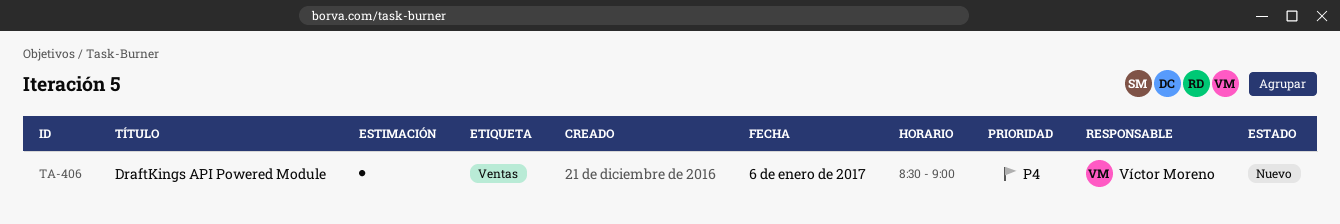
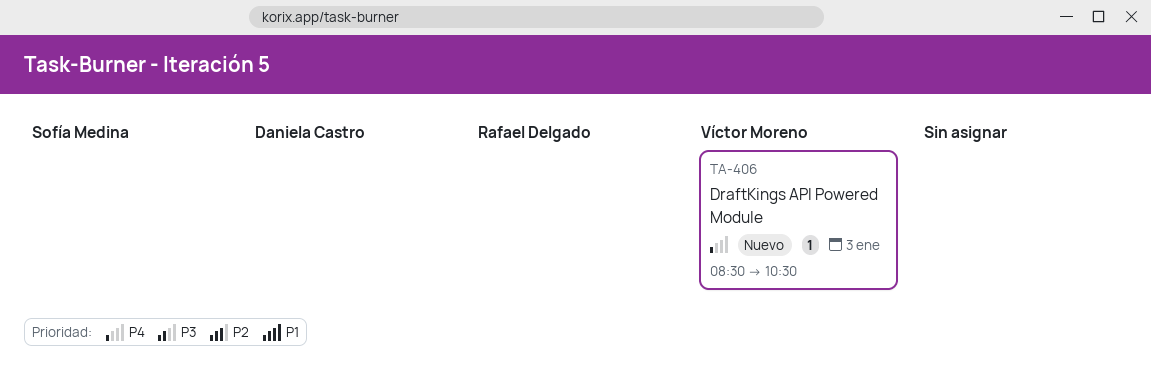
TA-406, day: Jan 6 -> Jan 3
TA-406, ends: 09:00 -> 10:30

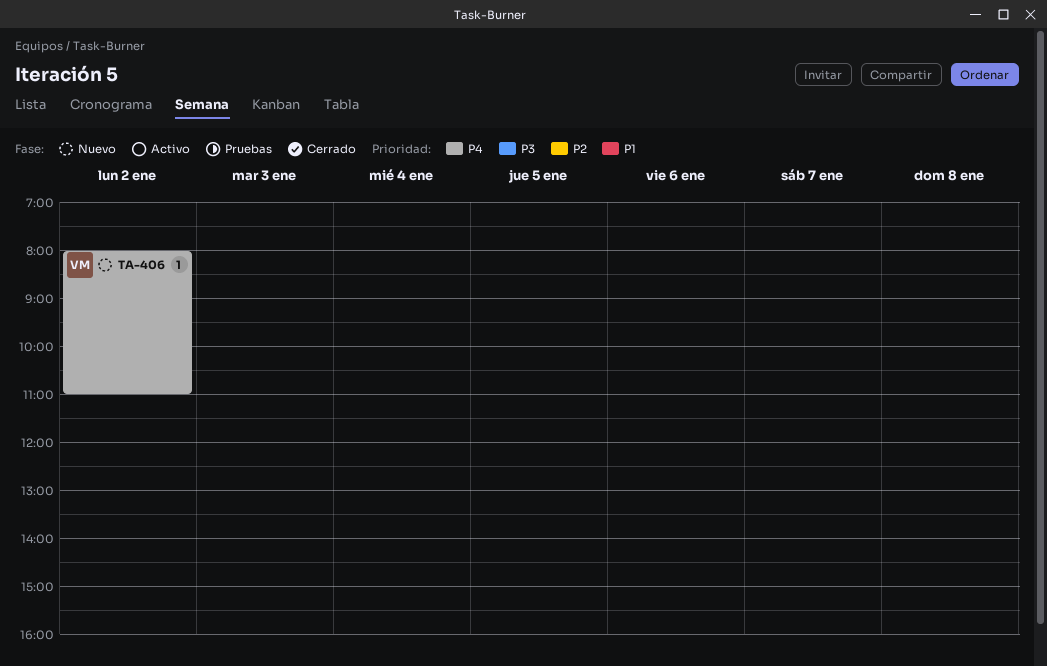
TA-406, day: Jan 3 -> Jan 2
TA-406, begins: 08:30 -> 08:00
TA-406, ends: 10:30 -> 11:00

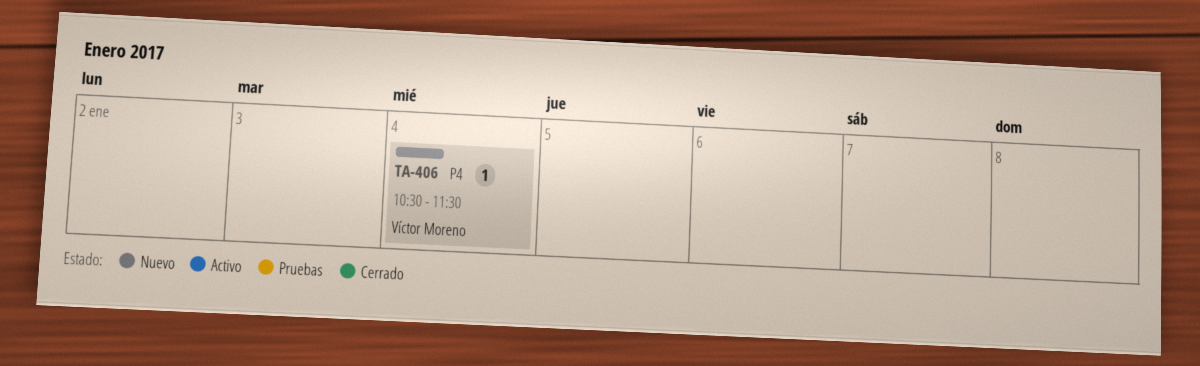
TA-406, day: Jan 2 -> Jan 4
TA-406, begins: 08:00 -> 10:30
TA-406, ends: 11:00 -> 11:30

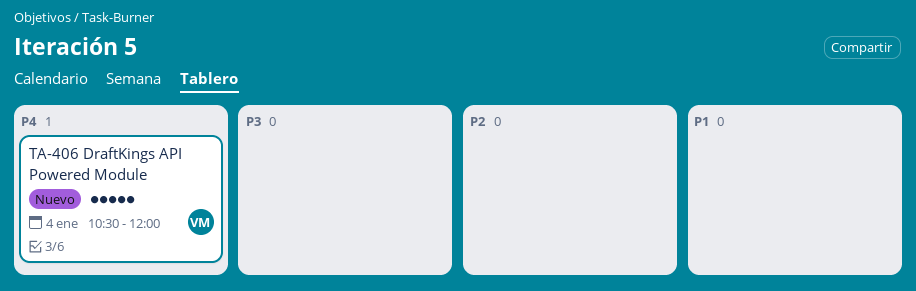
TA-406, estimate: 1 -> 5
TA-406, ends: 11:30 -> 12:00

